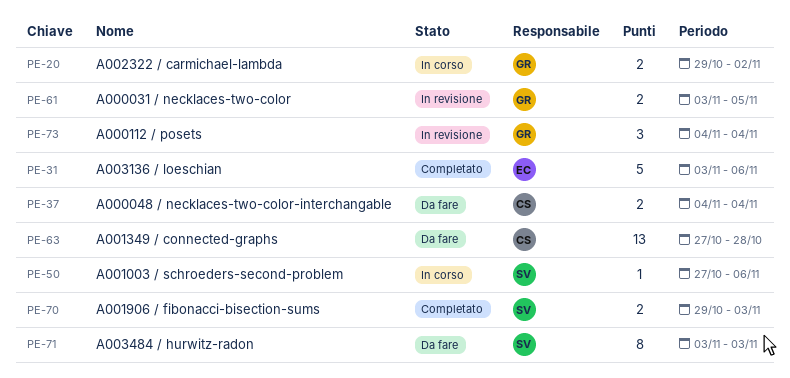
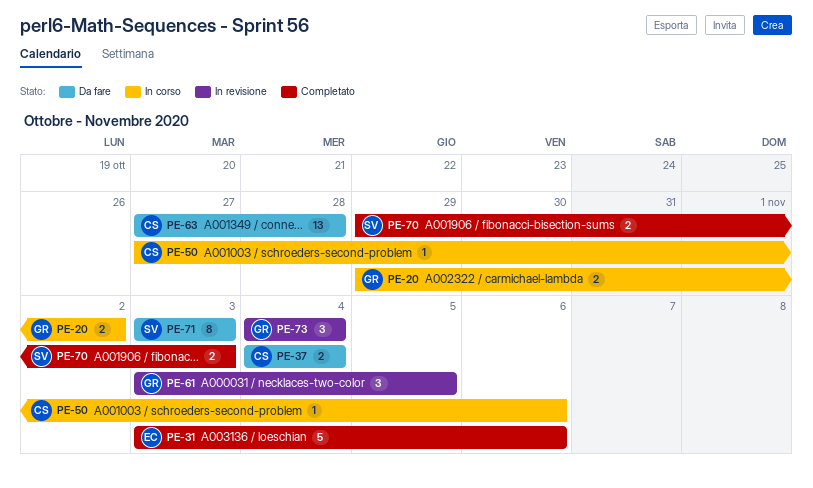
PE-50, owner: SV -> CS
PE-61, estimate: 2 -> 3

